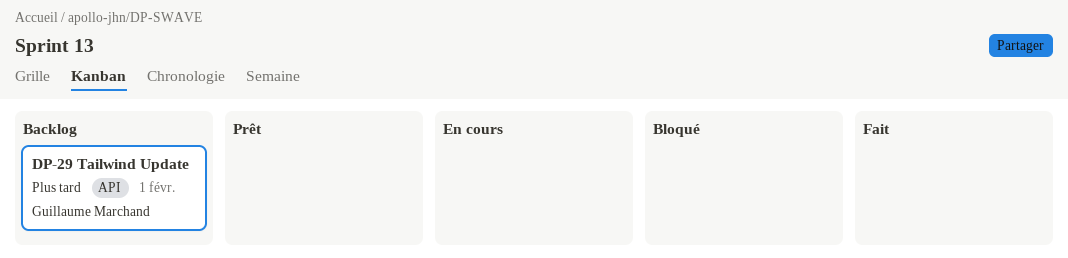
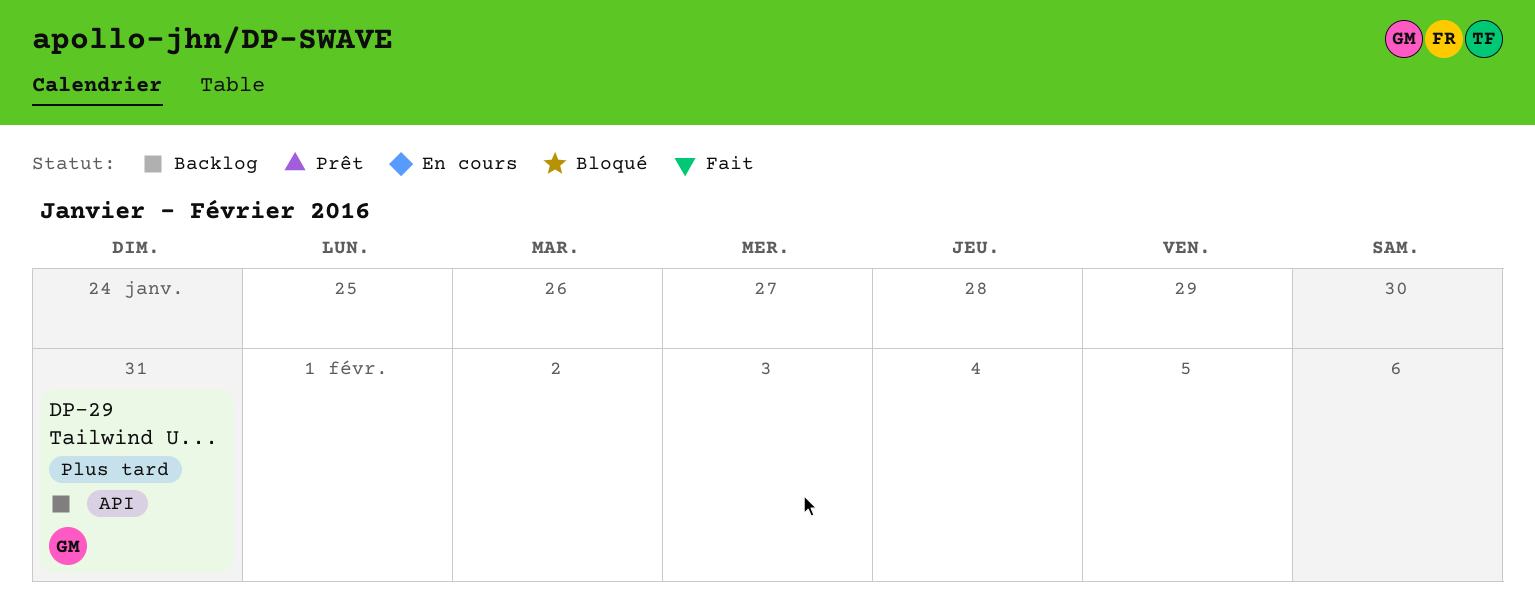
DP-29, due: Feb 1 -> Jan 31

